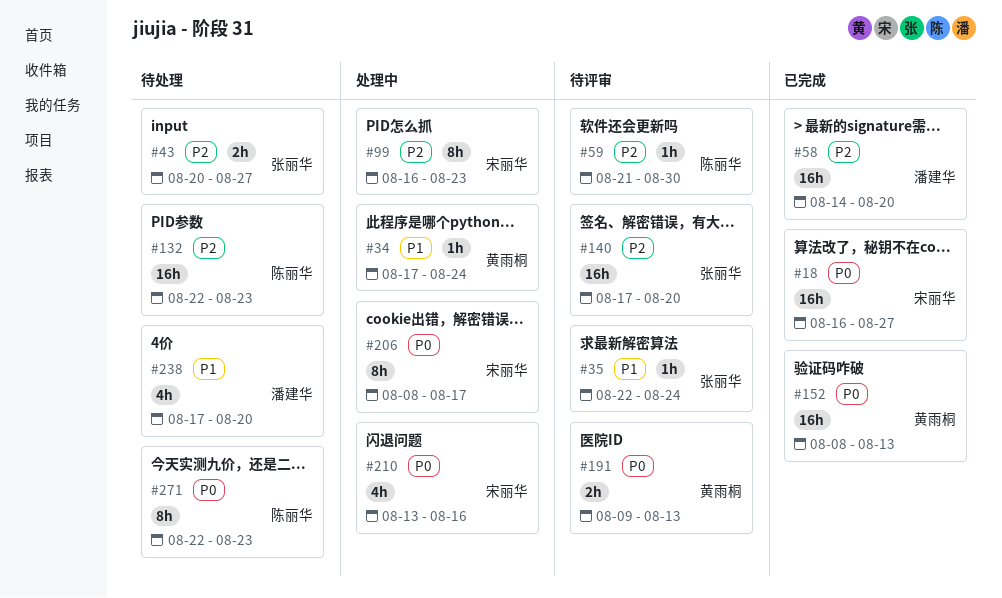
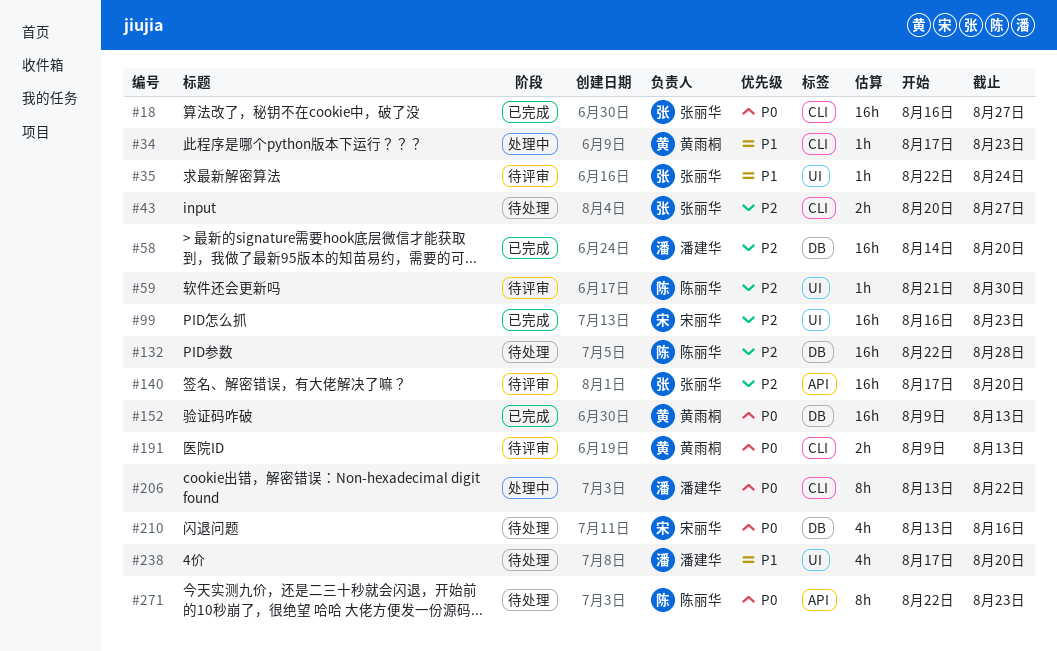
#18, owner: 宋丽华 -> 张丽华
#34, due: Aug 24 -> Aug 23
#99, status: 处理中 -> 已完成
#99, estimate: 8h -> 16h
#132, due: Aug 23 -> Aug 28
#152, start: Aug 8 -> Aug 9
#206, owner: 宋丽华 -> 潘建华
#206, start: Aug 8 -> Aug 13
#206, due: Aug 17 -> Aug 22
#210, status: 处理中 -> 待处理

